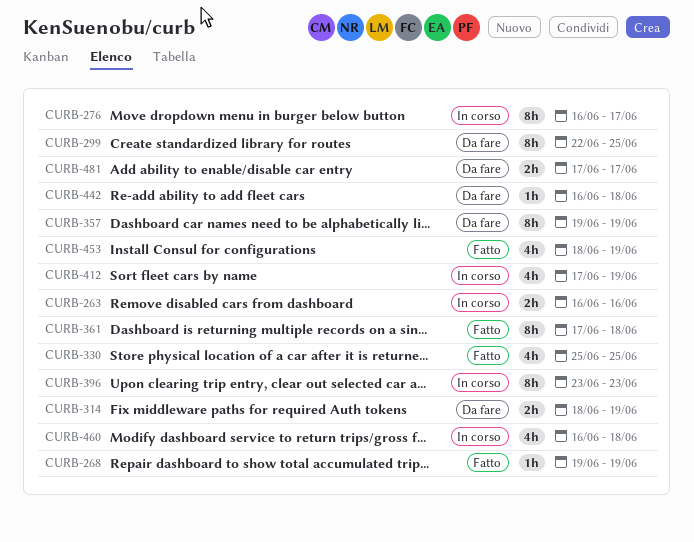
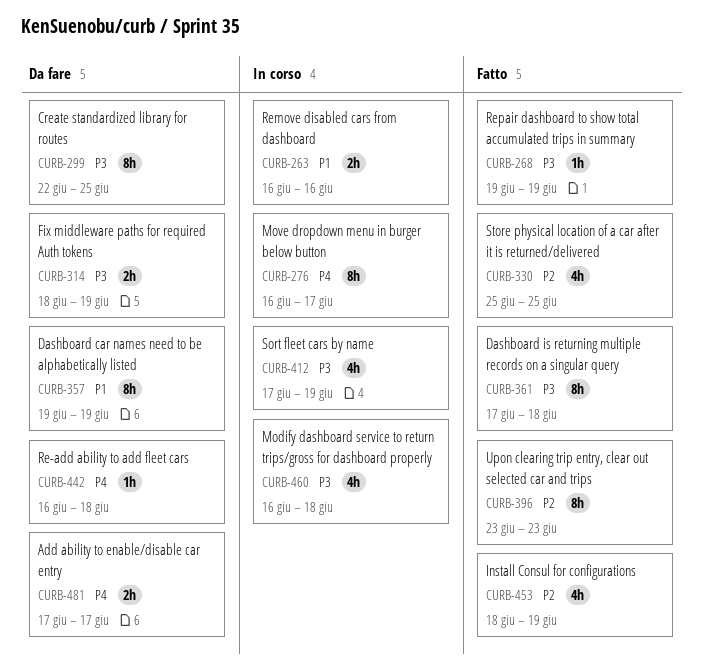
CURB-396, status: In corso -> Fatto

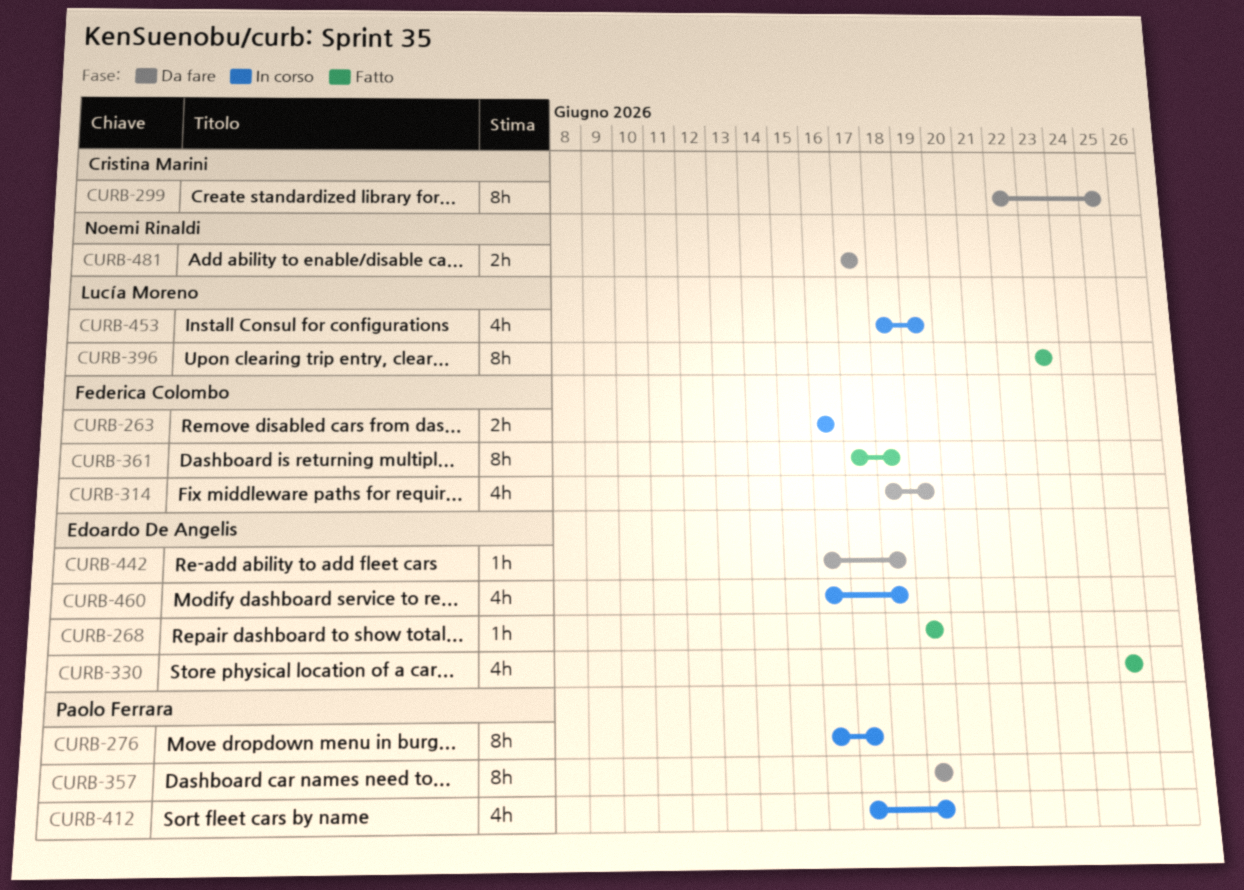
CURB-314, estimate: 2h -> 4h
CURB-453, status: Fatto -> In corso

